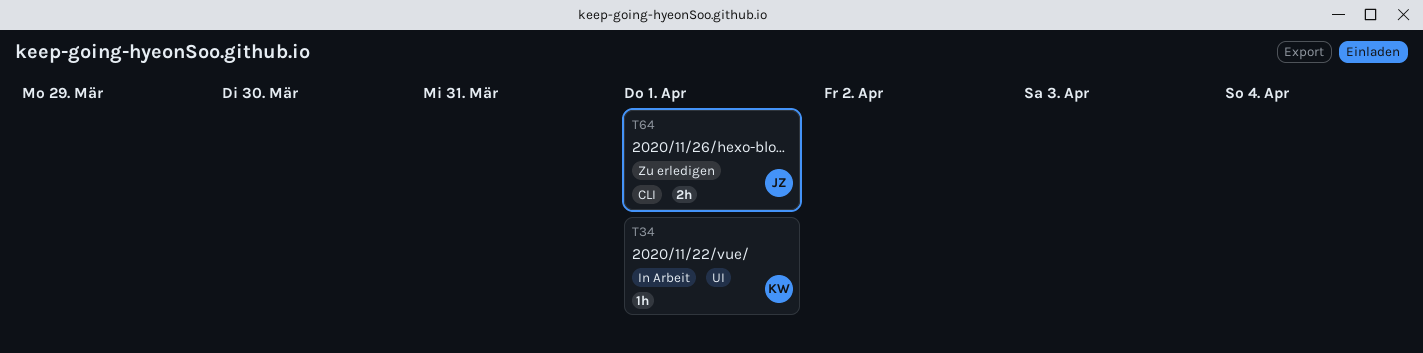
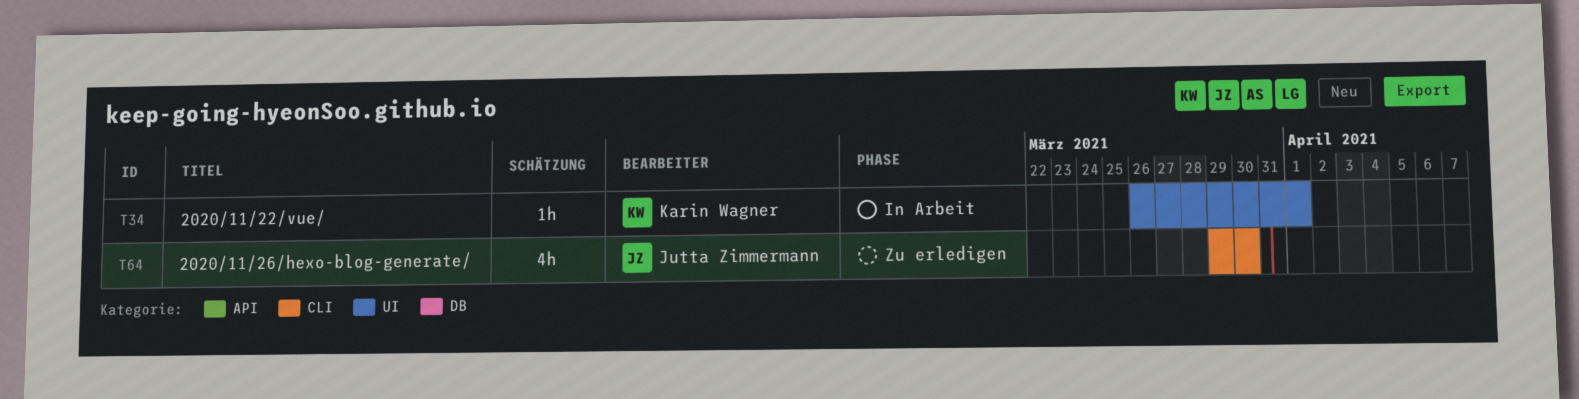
T64, estimate: 2h -> 4h
T64, due: Apr 1 -> Mar 30

